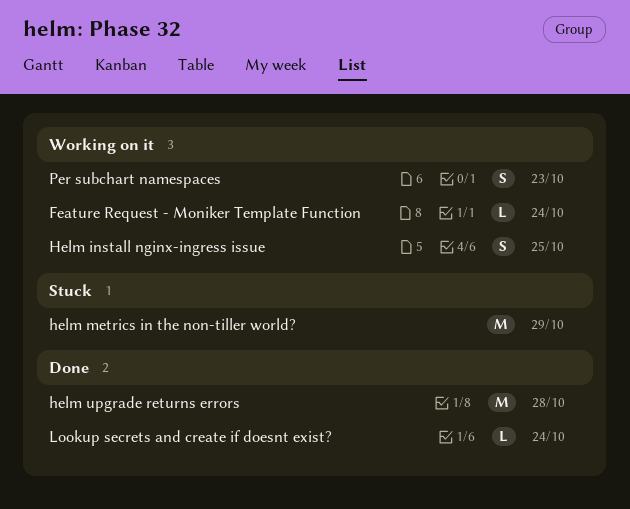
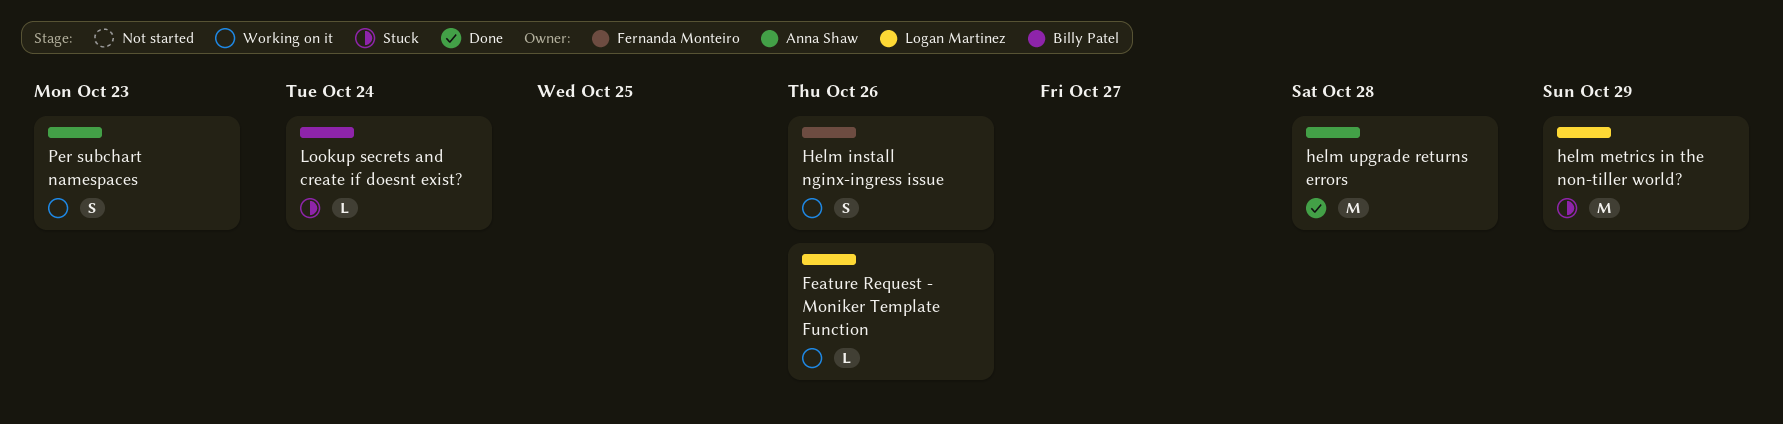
Feature Request - Moniker Template Function, due: Oct 24 -> Oct 26
Helm install nginx-ingress issue, due: Oct 25 -> Oct 26
Lookup secrets and create if doesnt exist?, status: Done -> Stuck

